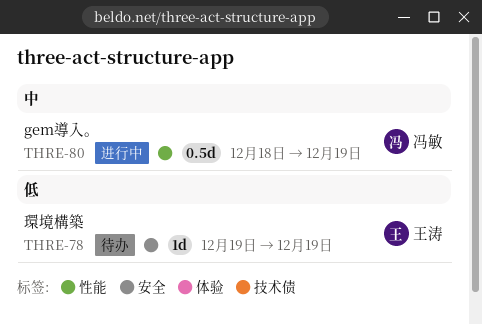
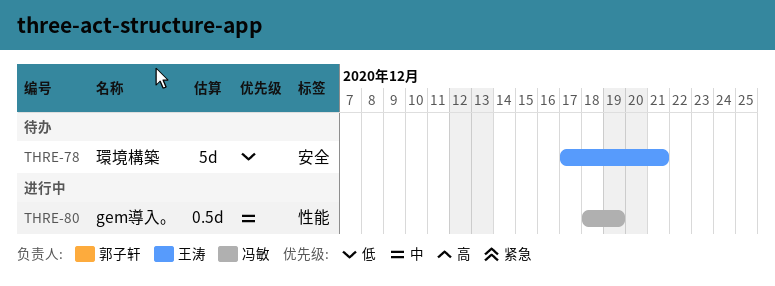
THRE-78, estimate: 1d -> 5d
THRE-78, start: Dec 19 -> Dec 17
THRE-78, due: Dec 19 -> Dec 21

